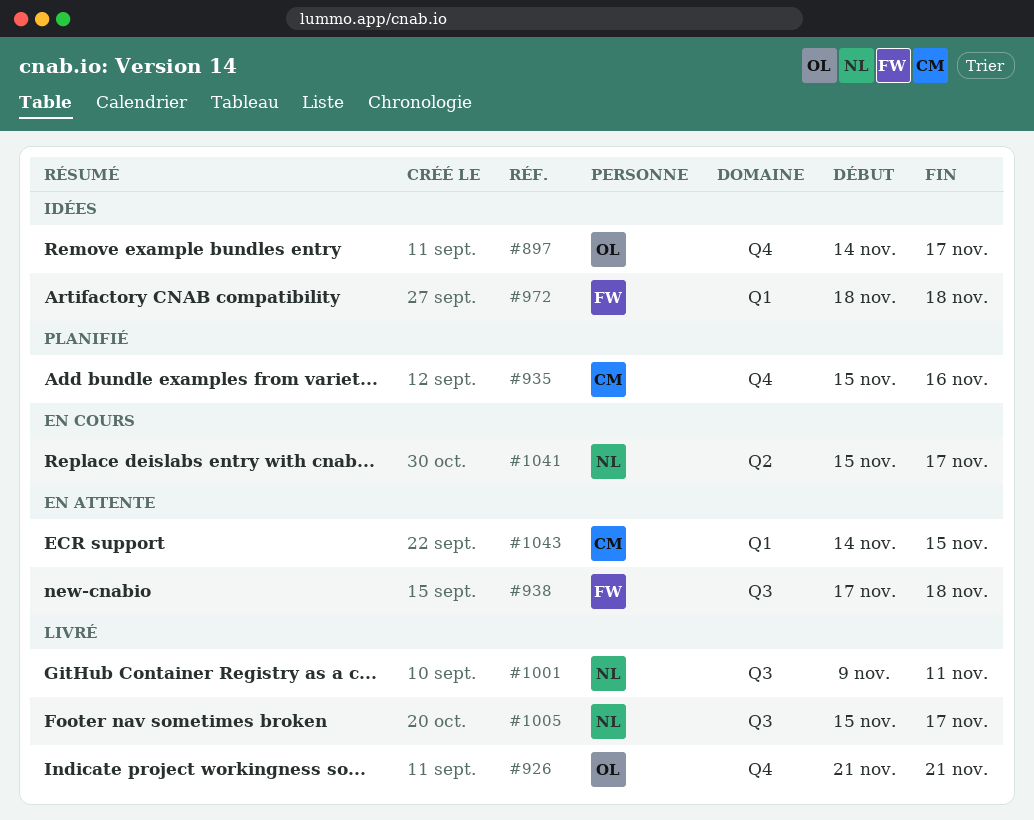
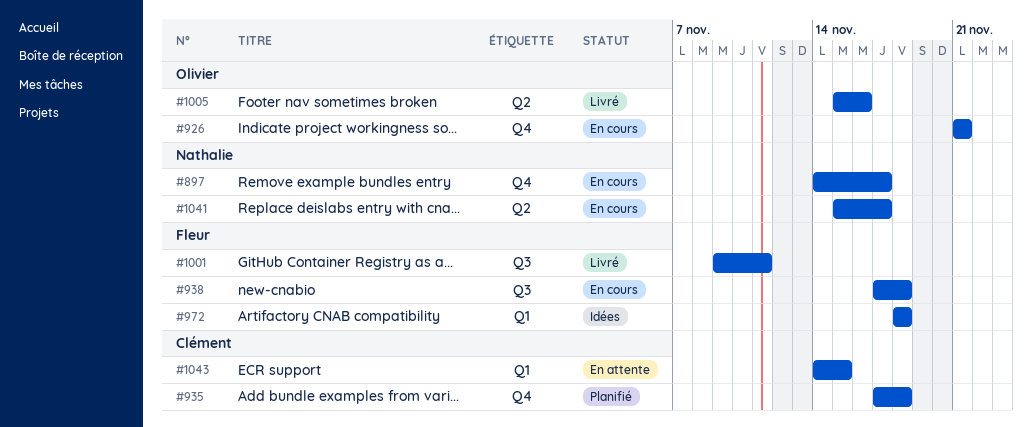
#897, status: Idées -> En cours
#897, owner: Olivier -> Nathalie
#926, status: Livré -> En cours
#935, start: Nov 15 -> Nov 17
#935, due: Nov 16 -> Nov 18
#938, status: En attente -> En cours
#1001, owner: Nathalie -> Fleur
#1005, owner: Nathalie -> Olivier
#1005, label: Q3 -> Q2
#1005, due: Nov 17 -> Nov 16

